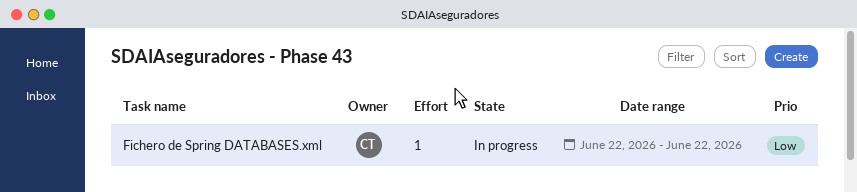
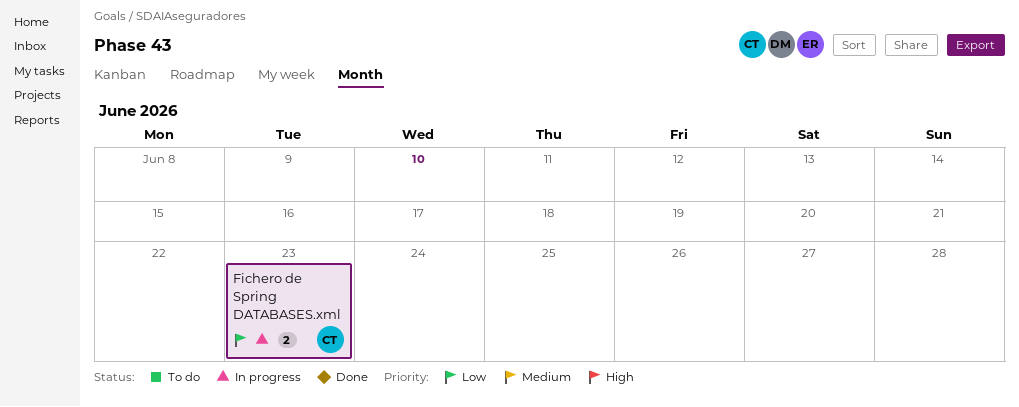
Fichero de Spring DATABASES.xml, estimate: 1 -> 2
Fichero de Spring DATABASES.xml, due: Jun 22 -> Jun 23

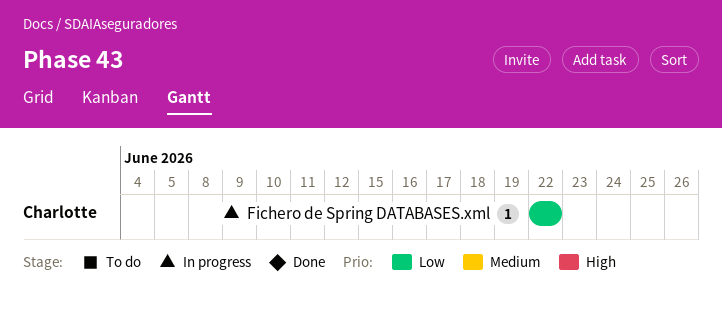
Fichero de Spring DATABASES.xml, estimate: 2 -> 1
Fichero de Spring DATABASES.xml, due: Jun 23 -> Jun 22

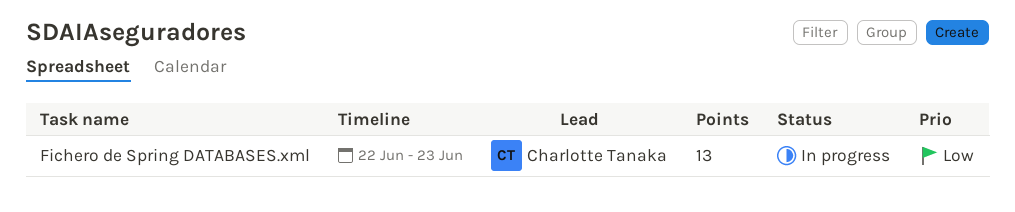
Fichero de Spring DATABASES.xml, estimate: 1 -> 13
Fichero de Spring DATABASES.xml, due: Jun 22 -> Jun 23

